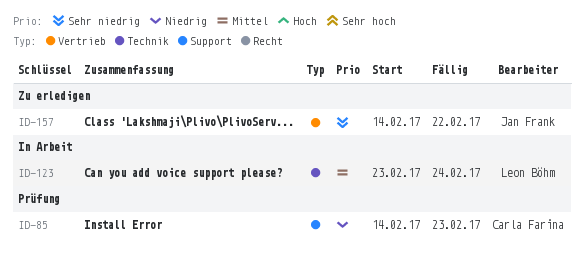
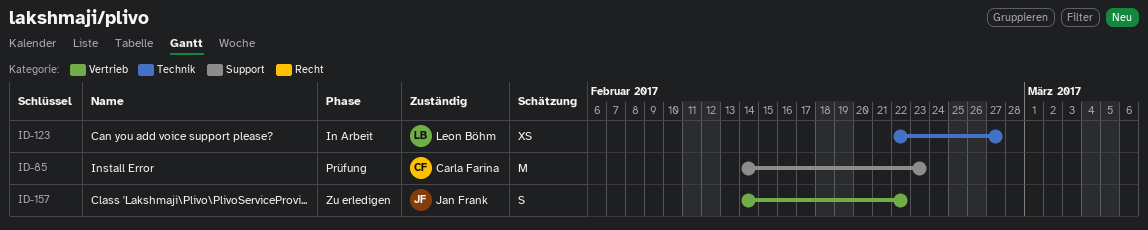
ID-123, start: Feb 23 -> Feb 22
ID-123, due: Feb 24 -> Feb 27

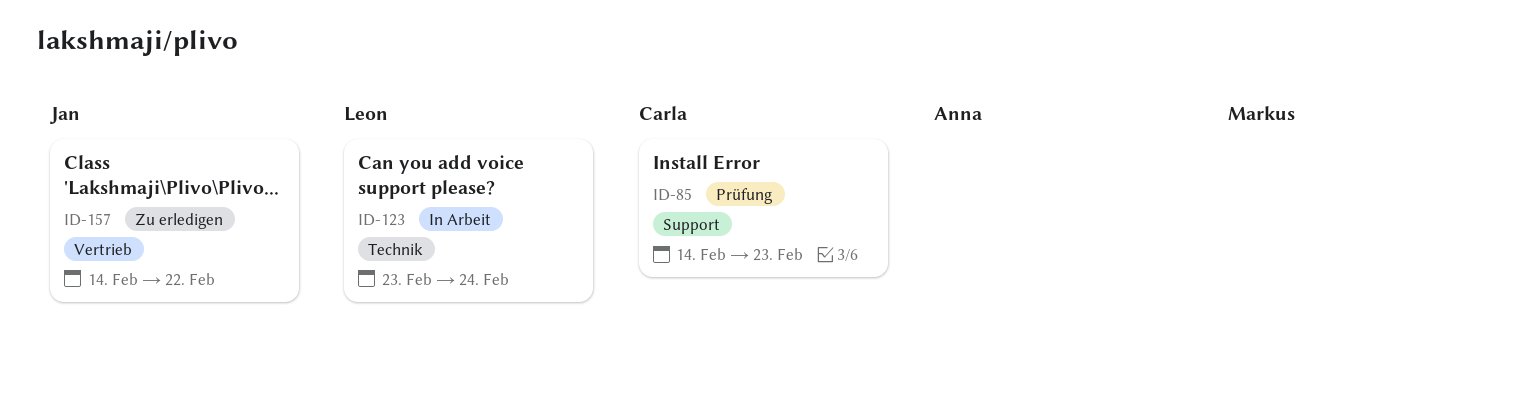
ID-123, start: Feb 22 -> Feb 23
ID-123, due: Feb 27 -> Feb 24

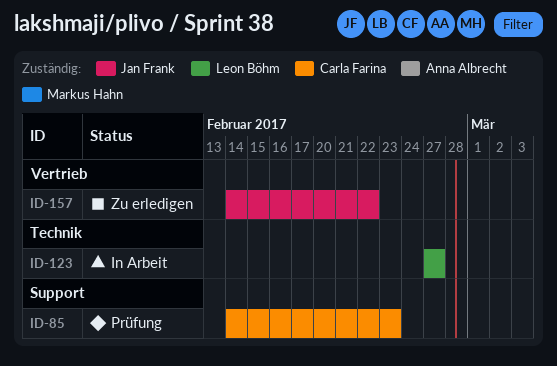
ID-123, start: Feb 23 -> Feb 27
ID-123, due: Feb 24 -> Feb 27

